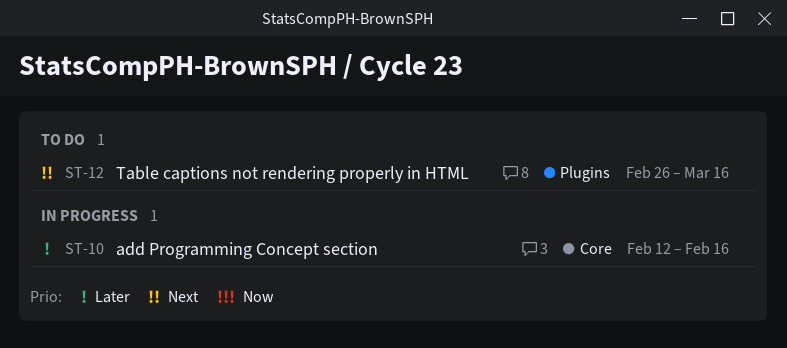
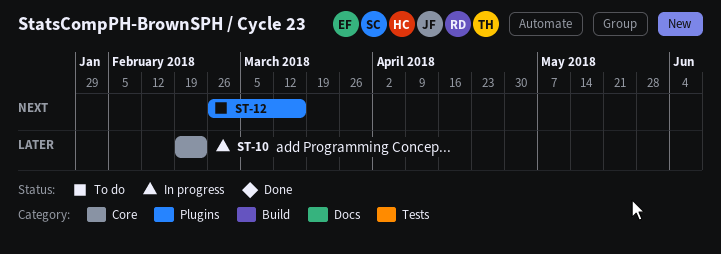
ST-10, start: Feb 12 -> Feb 19
ST-10, due: Feb 16 -> Feb 23

